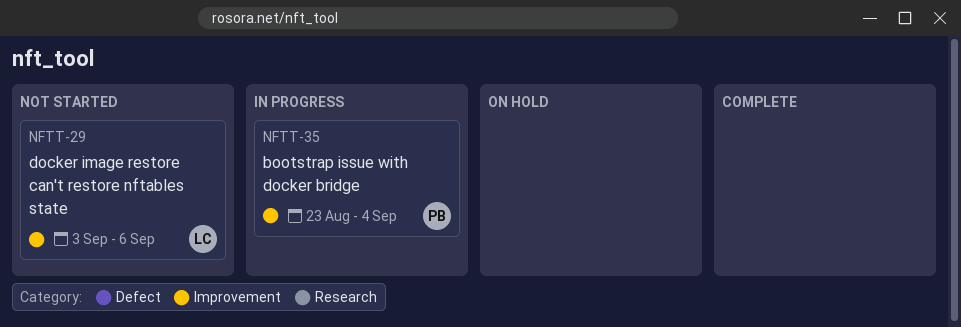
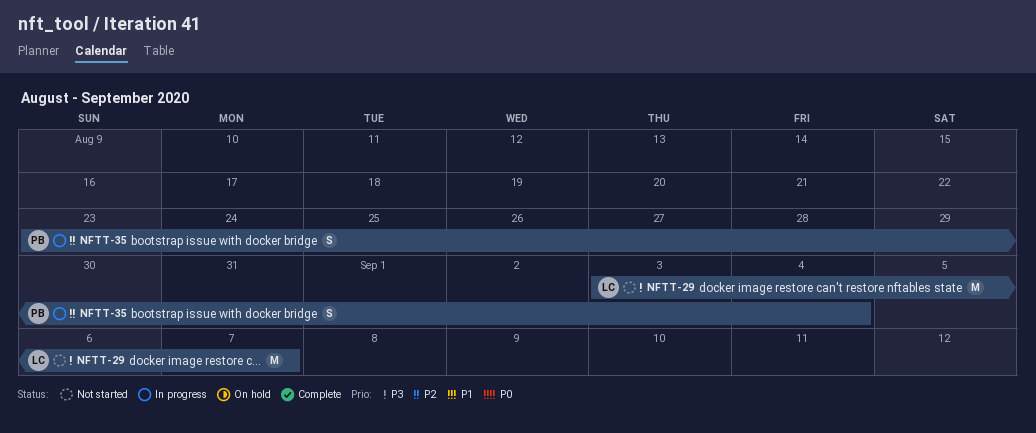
NFTT-29, due: Sep 6 -> Sep 7

